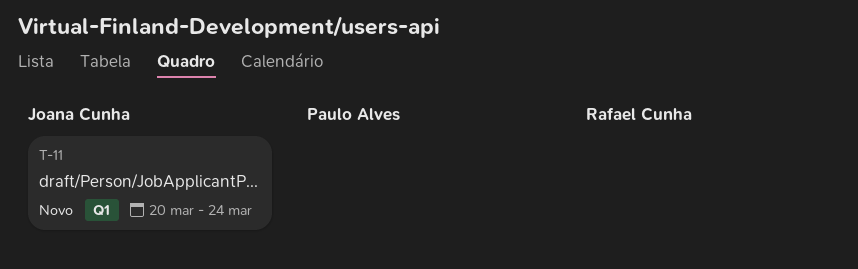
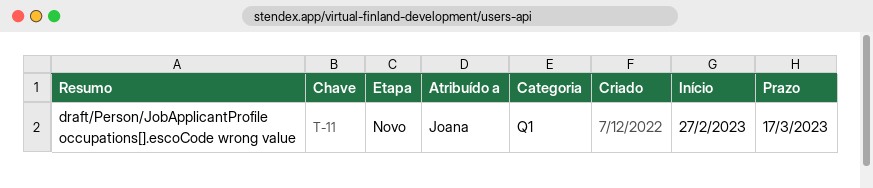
T-11, start: Mar 20 -> Feb 27
T-11, due: Mar 24 -> Mar 17

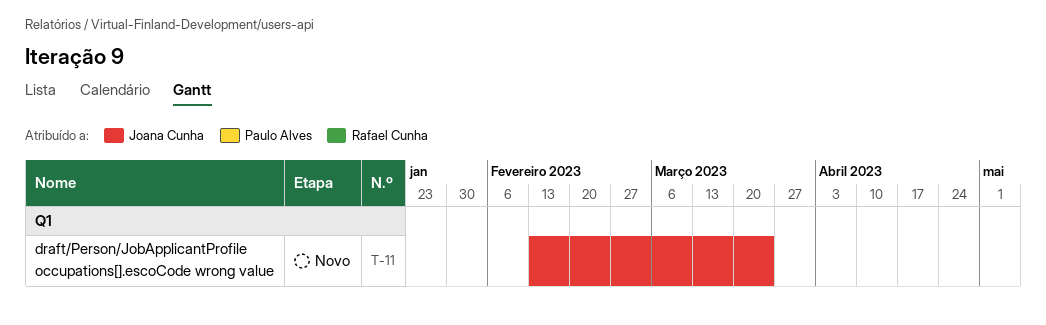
T-11, start: Feb 27 -> Feb 13
T-11, due: Mar 17 -> Mar 24

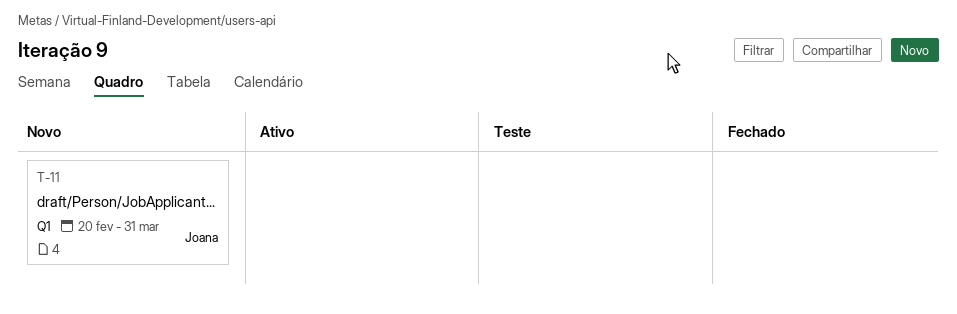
T-11, start: Feb 13 -> Feb 20
T-11, due: Mar 24 -> Mar 31

